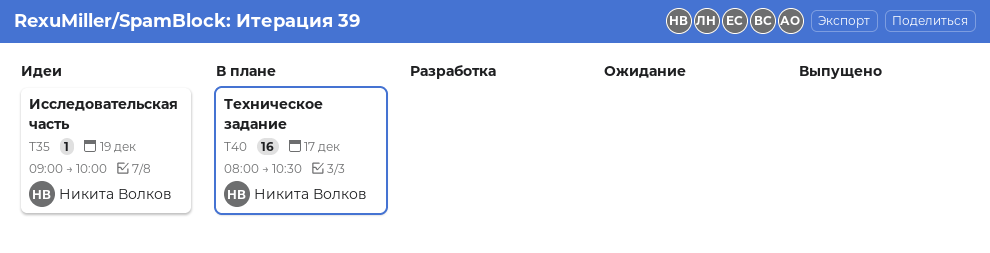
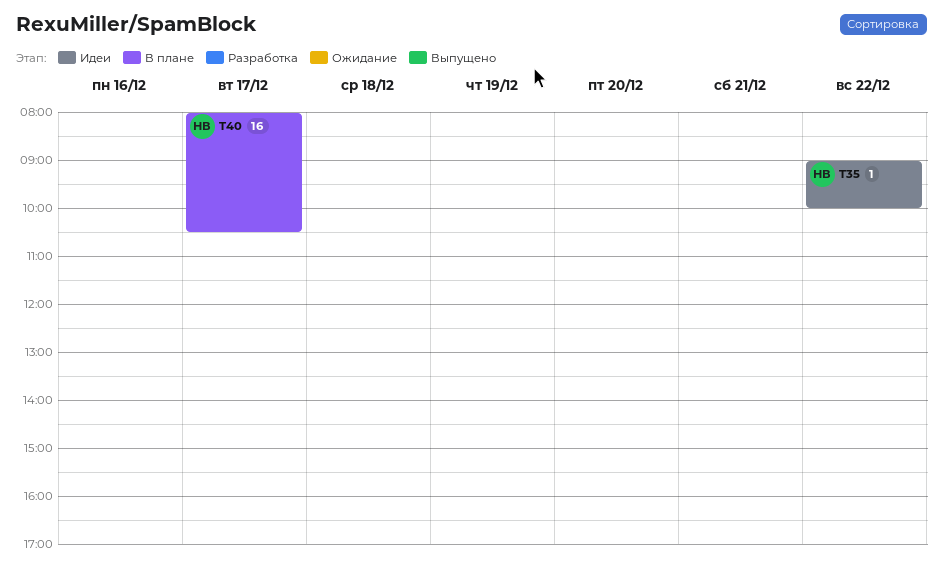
T35, day: Dec 19 -> Dec 22

